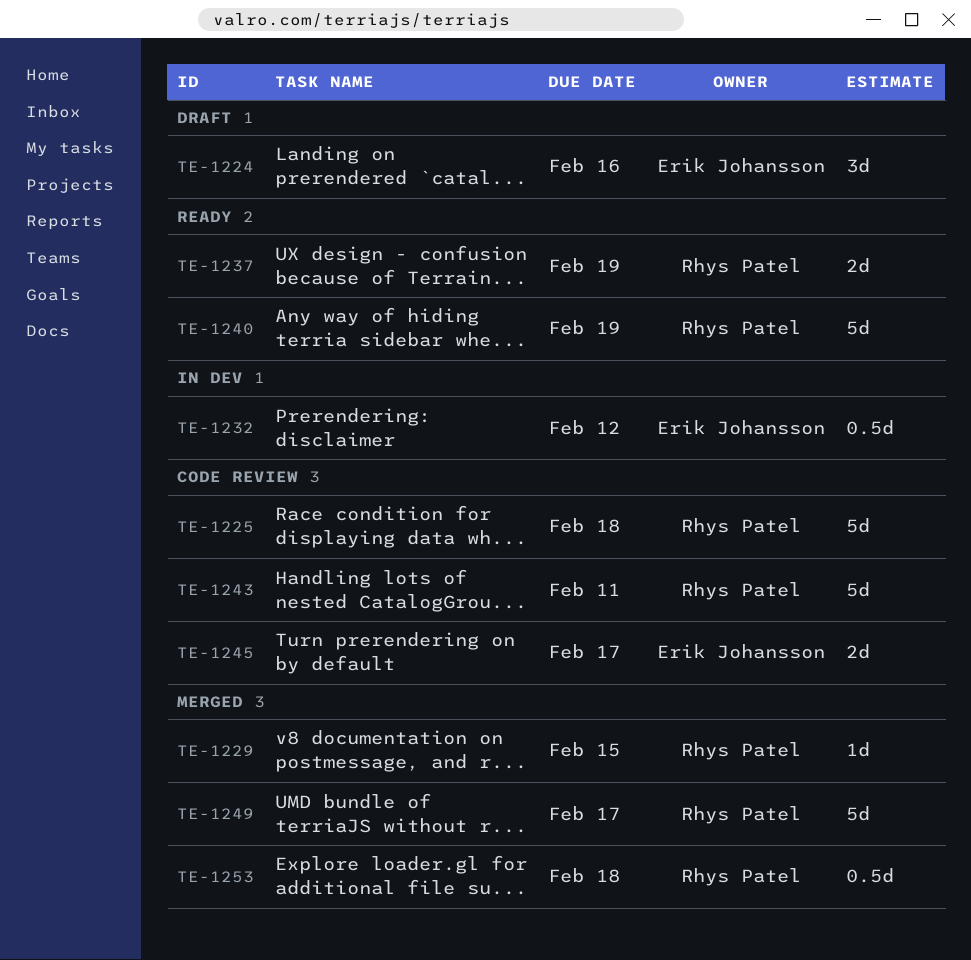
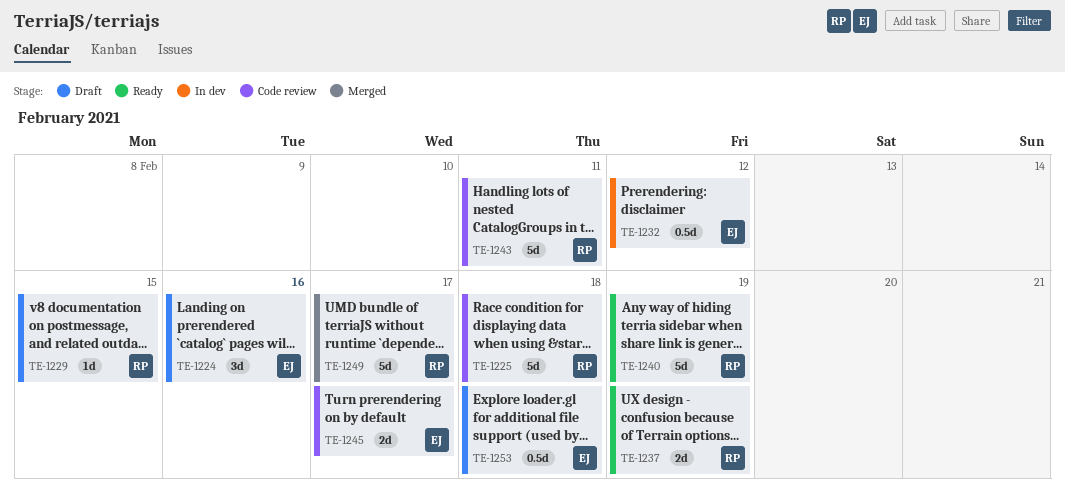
TE-1229, status: Merged -> Draft
TE-1253, status: Merged -> Draft
TE-1253, owner: Rhys Patel -> Erik Johansson

